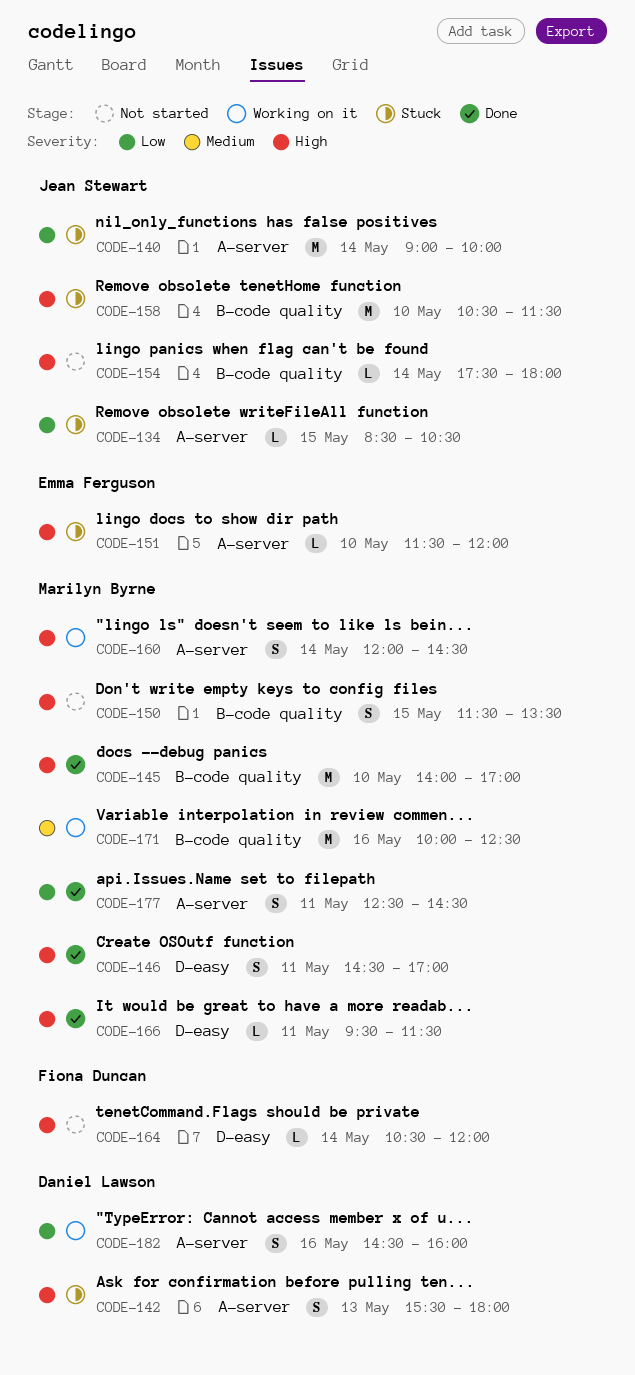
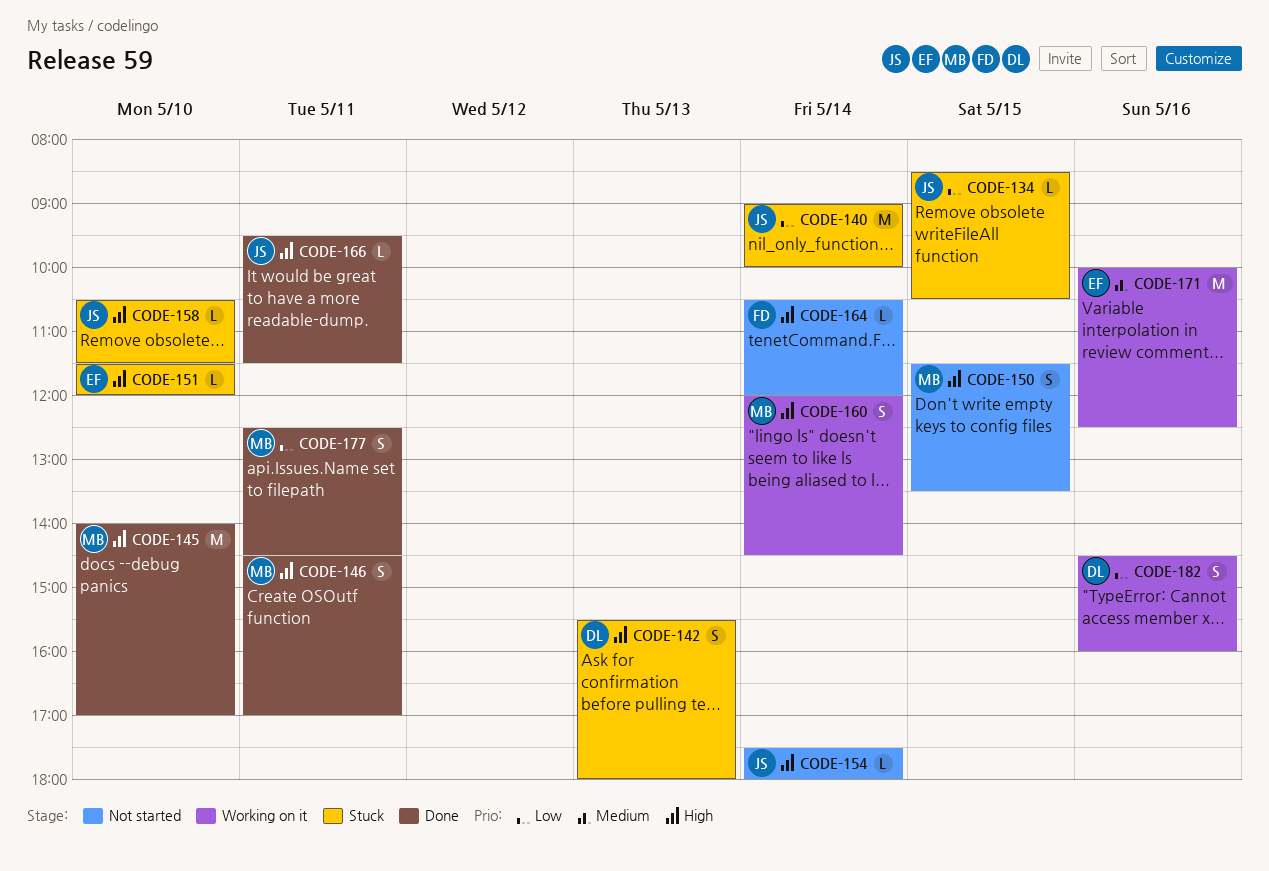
CODE-158, estimate: M -> L
CODE-166, owner: Marilyn Byrne -> Jean Stewart
CODE-171, owner: Marilyn Byrne -> Emma Ferguson

